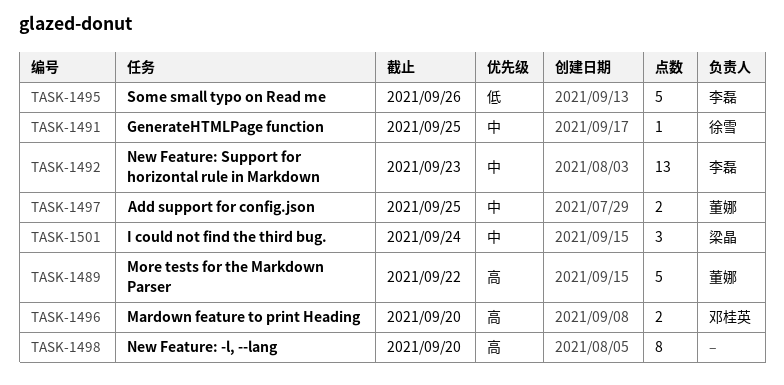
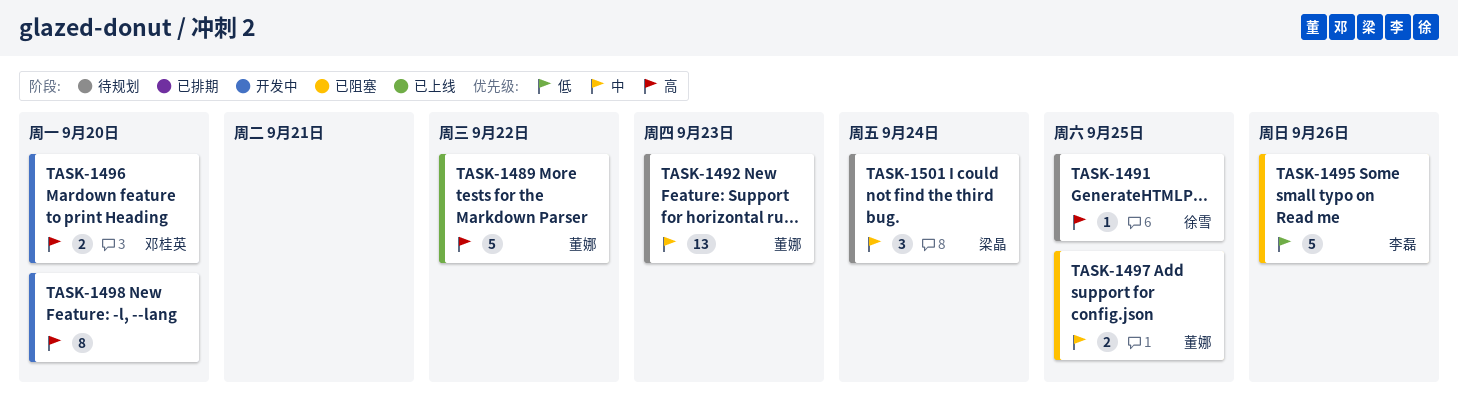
TASK-1491, priority: 中 -> 高
TASK-1492, owner: 李磊 -> 董娜

